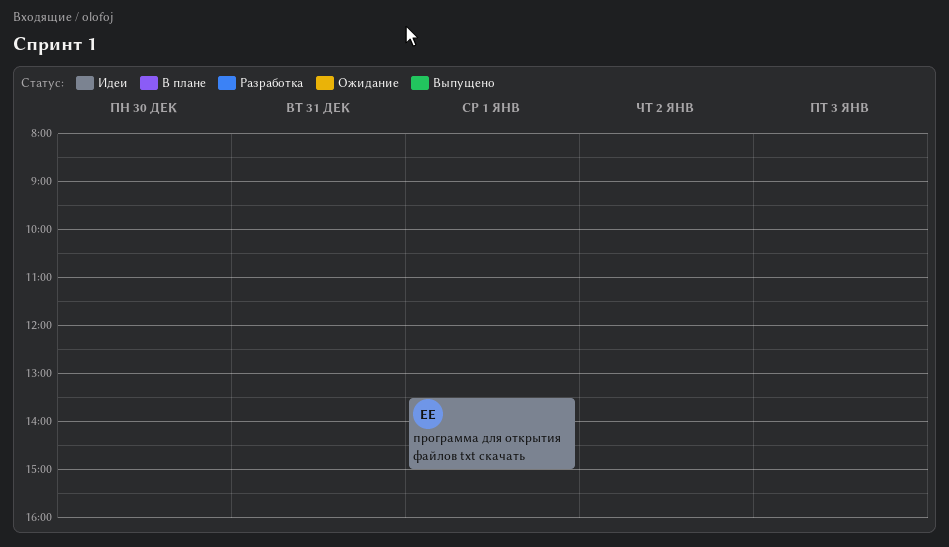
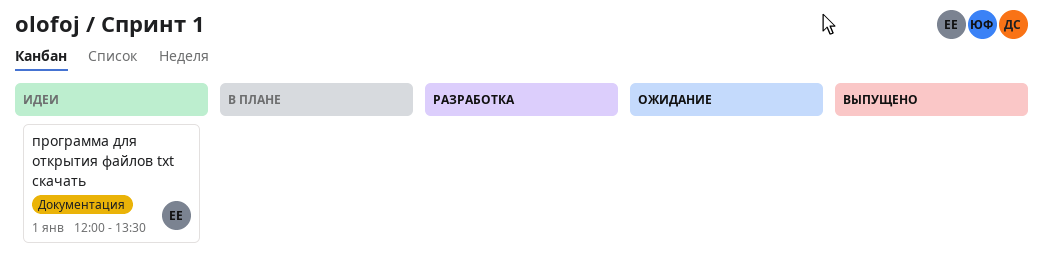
программа для открытия файлов txt скачать, begins: 13:30 -> 12:00
программа для открытия файлов txt скачать, ends: 15:00 -> 13:30

